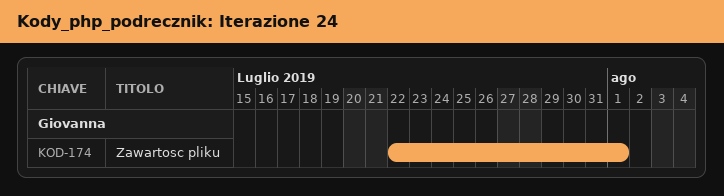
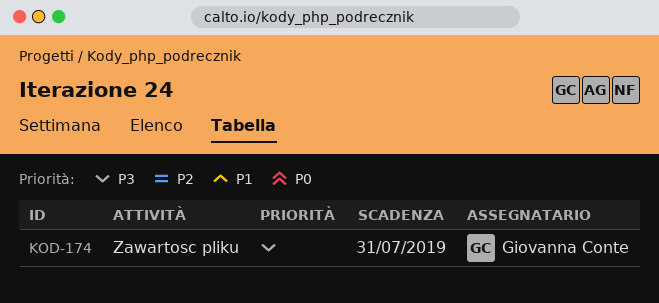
KOD-174, due: Aug 1 -> Jul 31

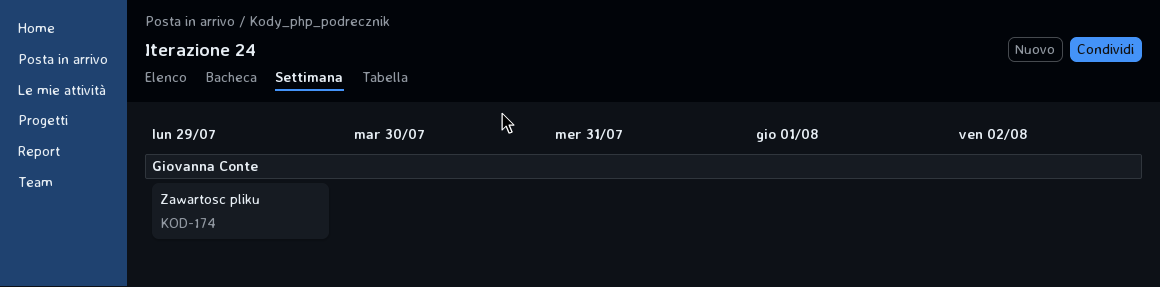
KOD-174, due: Jul 31 -> Jul 29

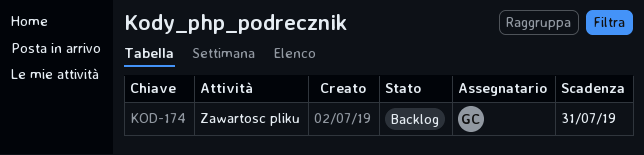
KOD-174, due: Jul 29 -> Jul 31

